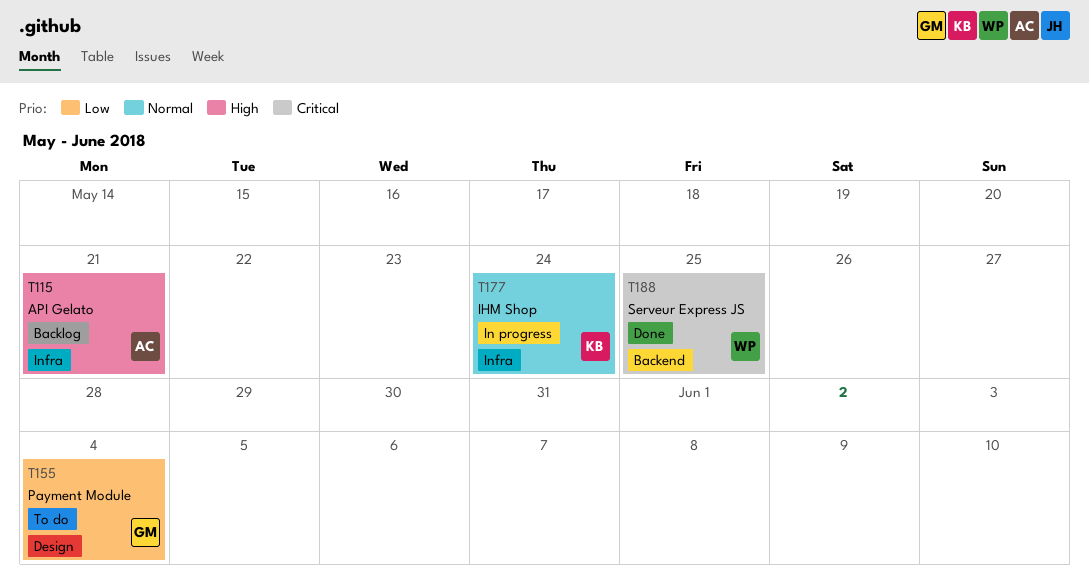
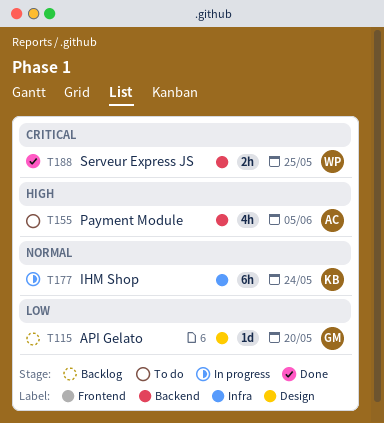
T115, owner: AC -> GM
T115, priority: High -> Low
T115, label: Infra -> Design
T115, due: May 21 -> May 20
T155, owner: GM -> AC
T155, priority: Low -> High
T155, label: Design -> Backend
T155, due: Jun 4 -> Jun 5

